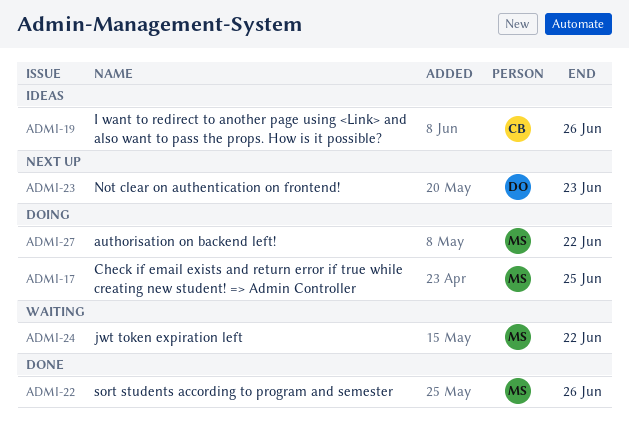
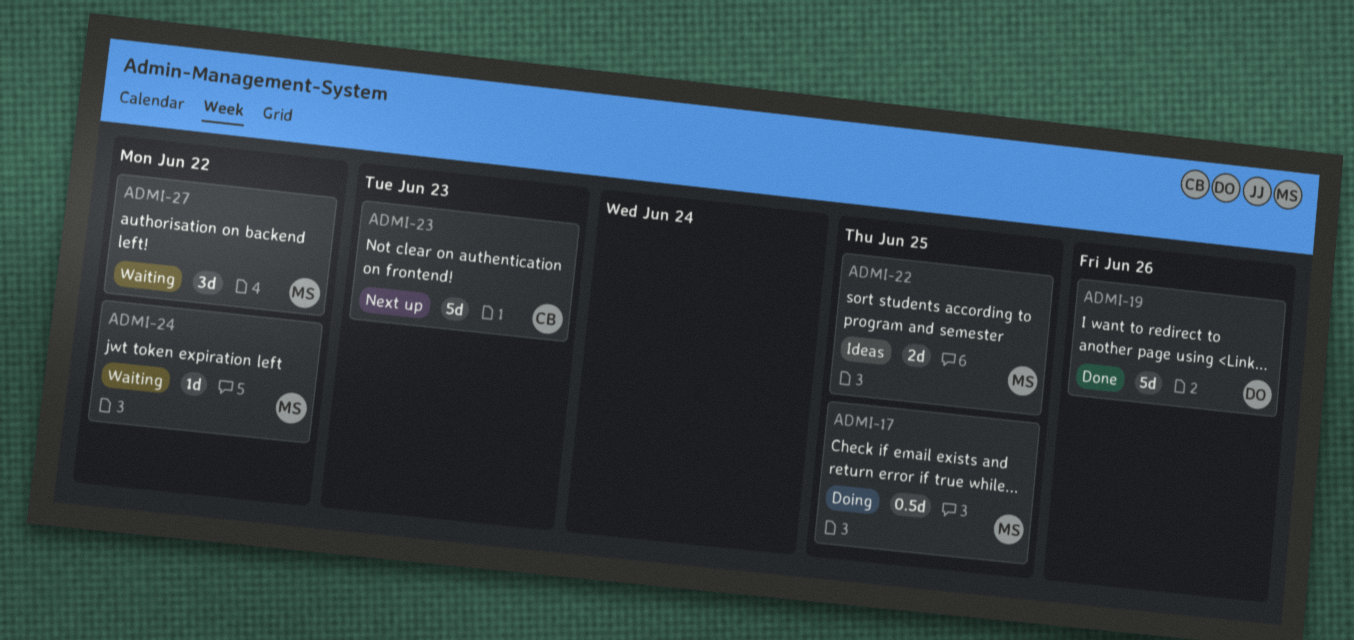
ADMI-19, status: Ideas -> Done
ADMI-19, owner: CB -> DO
ADMI-22, status: Done -> Ideas
ADMI-22, due: Jun 26 -> Jun 25
ADMI-23, owner: DO -> CB
ADMI-27, status: Doing -> Waiting

